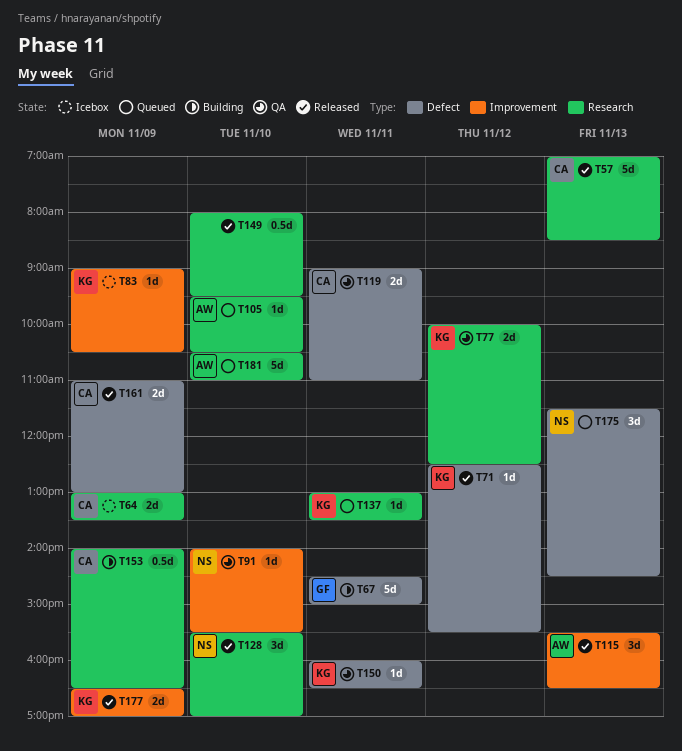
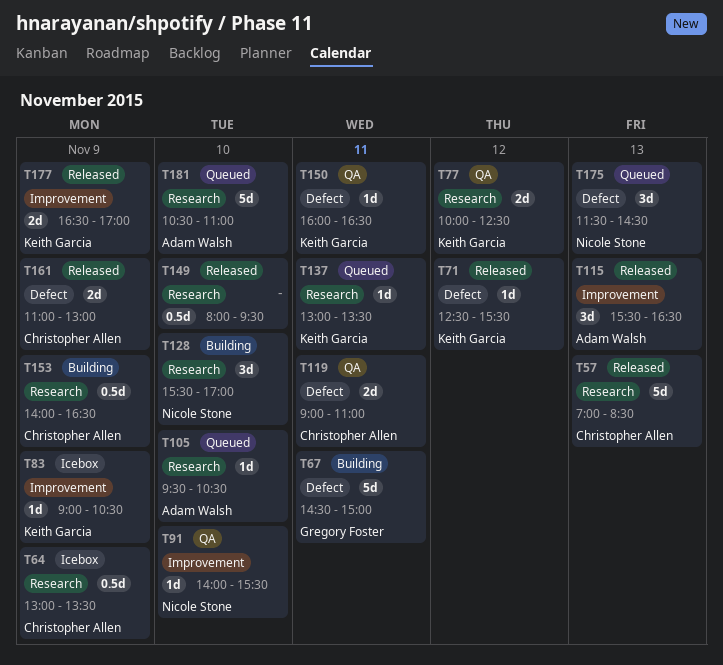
T64, estimate: 2d -> 0.5d
T128, status: Released -> Building

